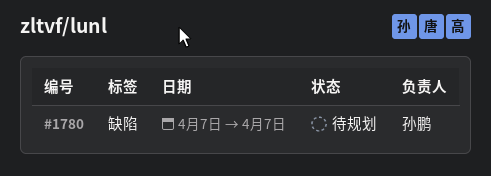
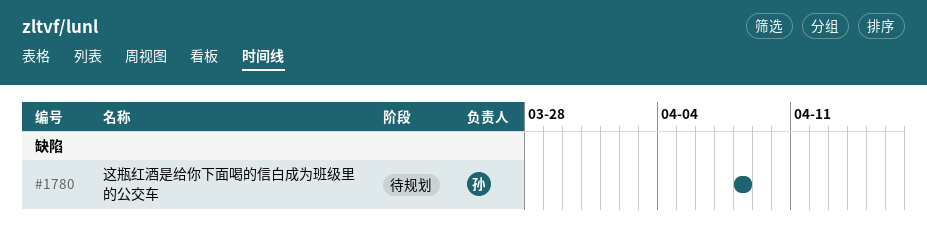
#1780, start: Apr 7 -> Apr 8
#1780, due: Apr 7 -> Apr 8

